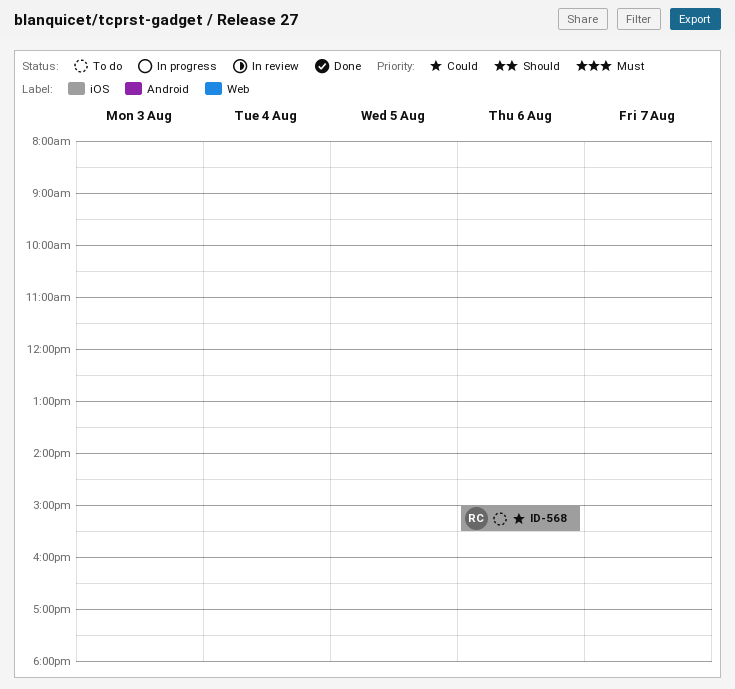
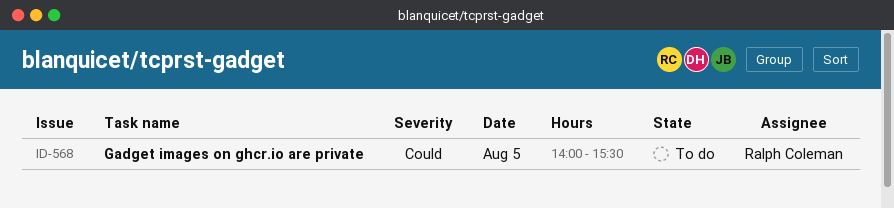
ID-568, day: Aug 6 -> Aug 5
ID-568, begins: 15:00 -> 14:00

